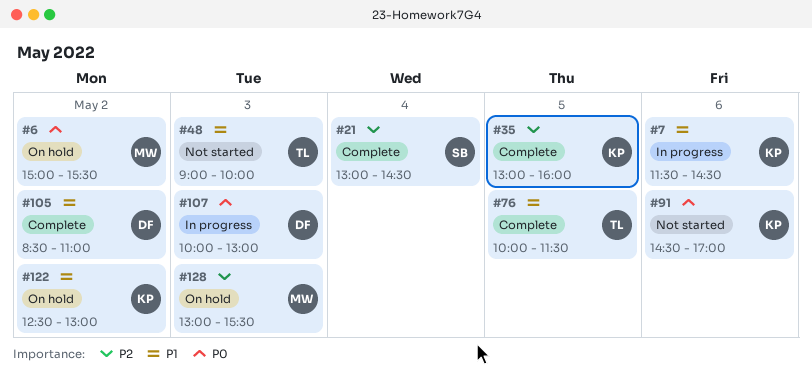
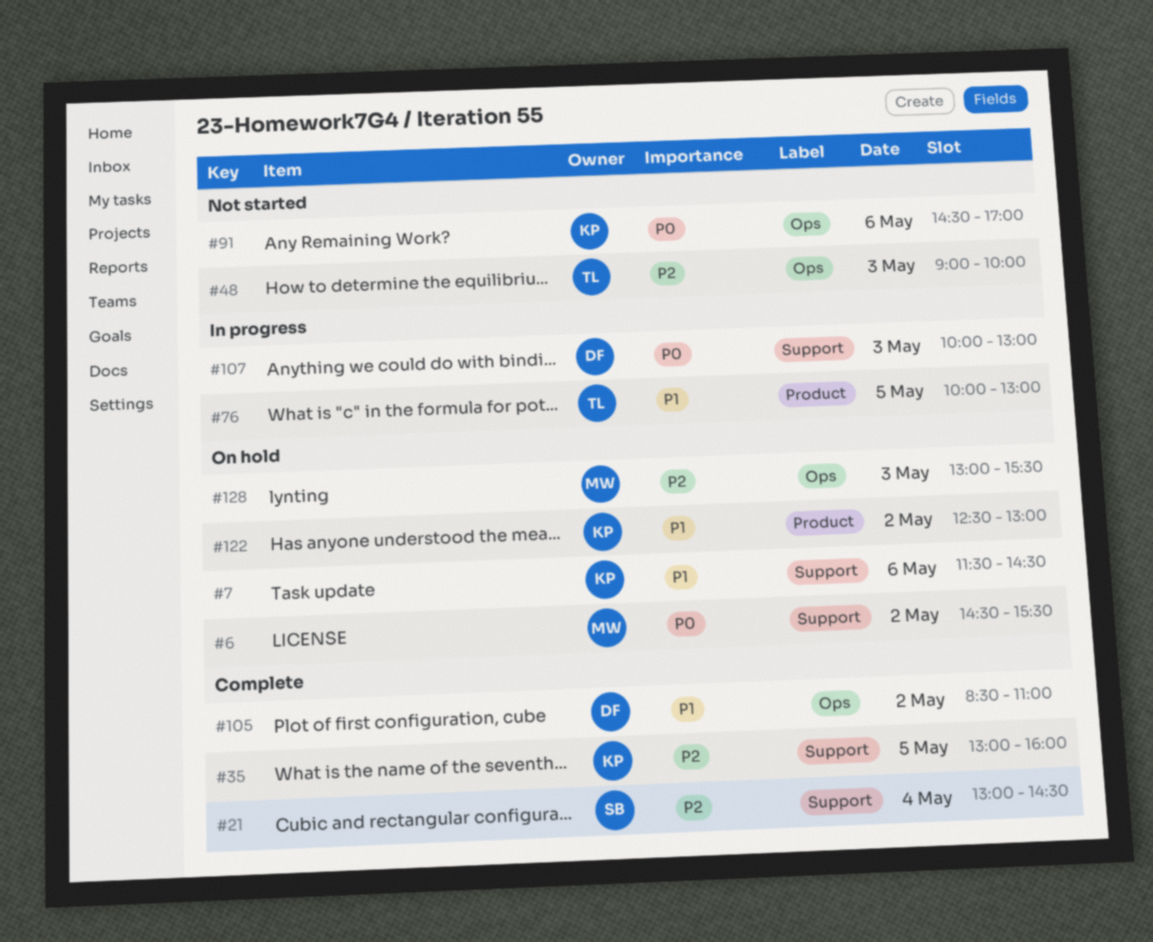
#6, begins: 15:00 -> 14:30
#7, status: In progress -> On hold
#48, priority: P1 -> P2
#76, status: Complete -> In progress
#76, ends: 11:30 -> 13:00

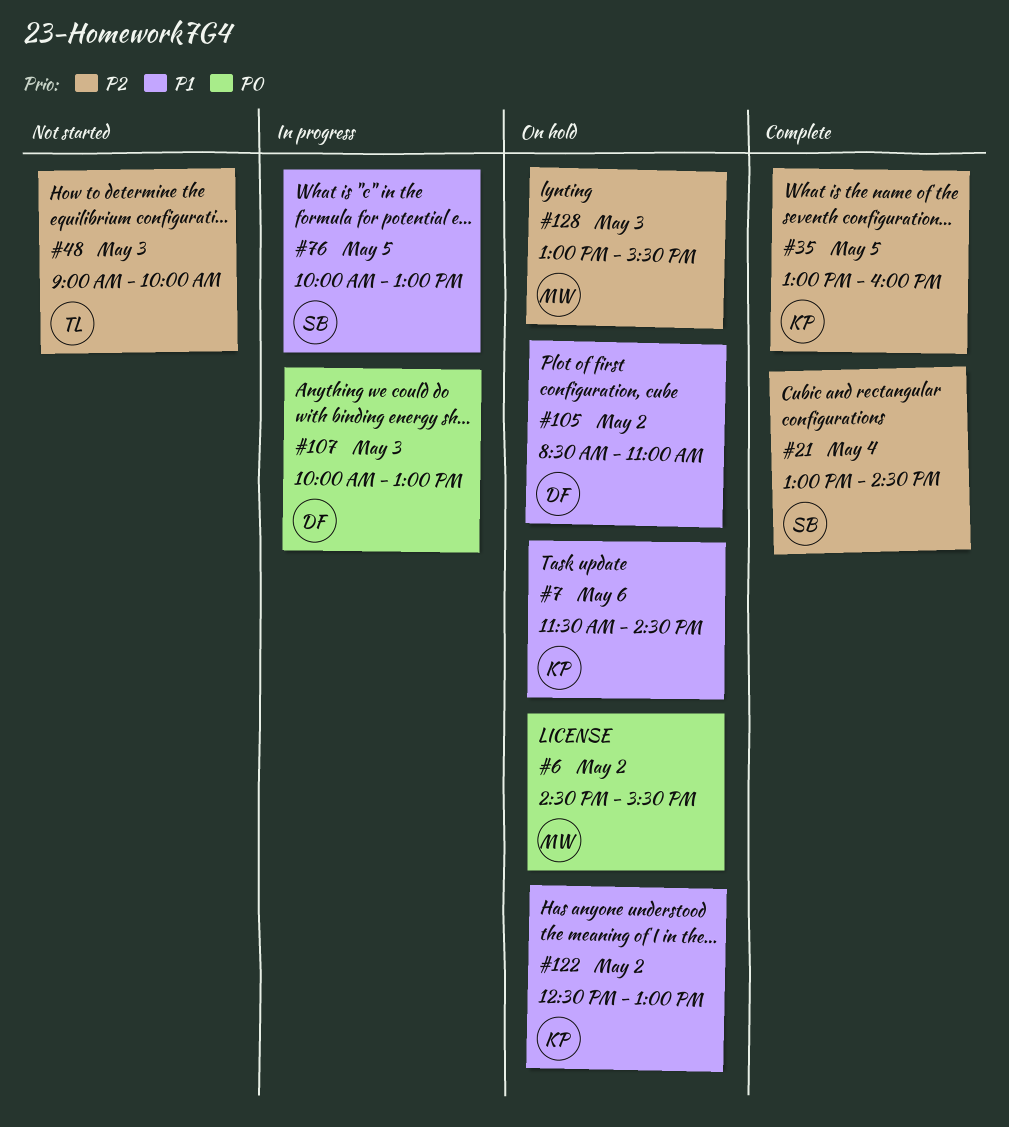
#76, owner: TL -> SB
#91: present -> none
#105, status: Complete -> On hold

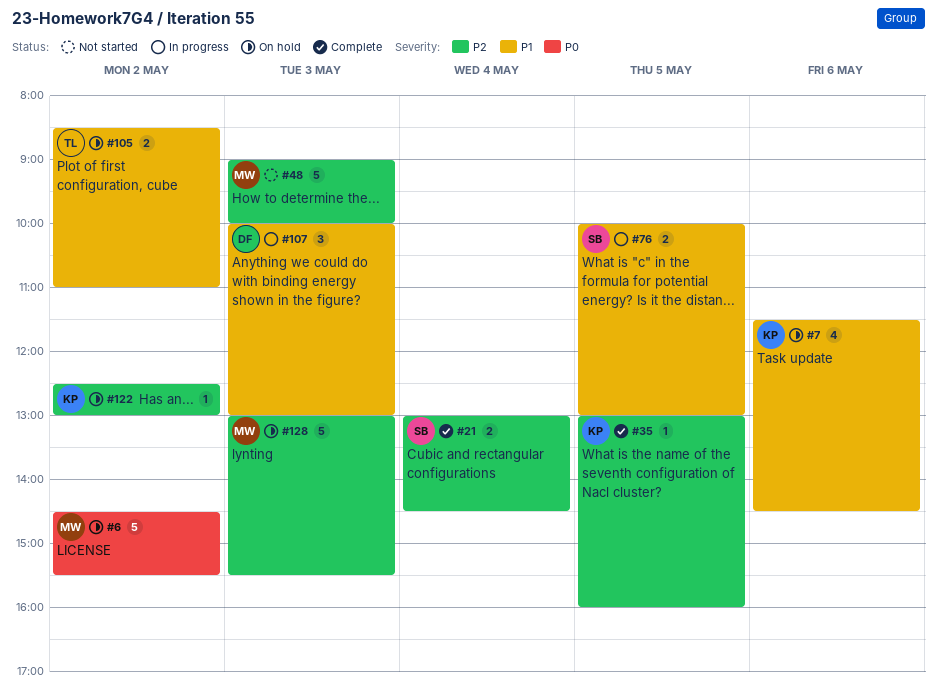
#48, owner: TL -> MW
#105, owner: DF -> TL
#107, priority: P0 -> P1
#122, priority: P1 -> P2

